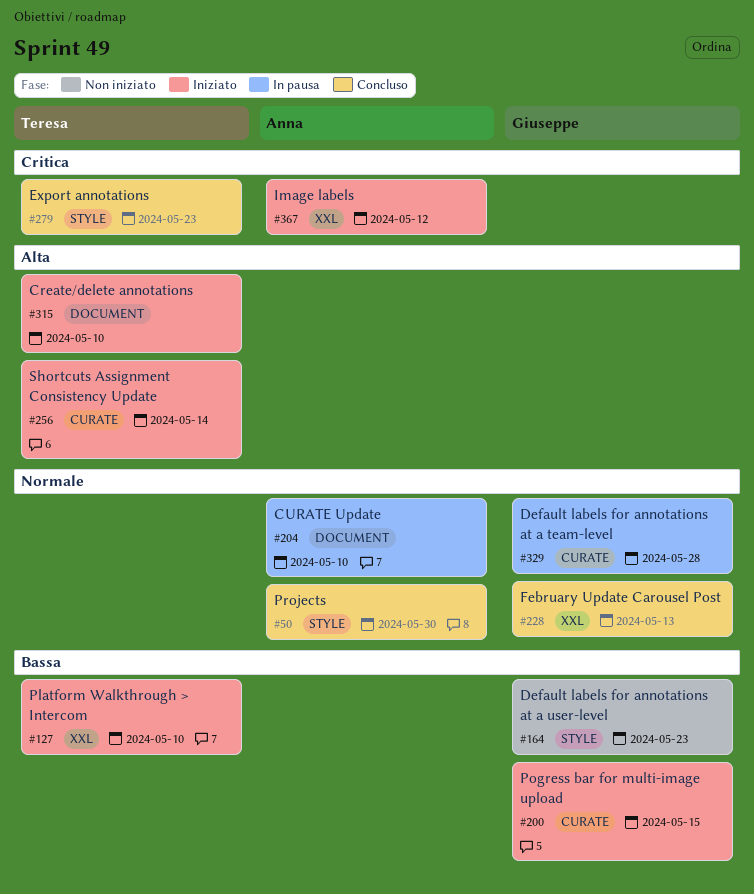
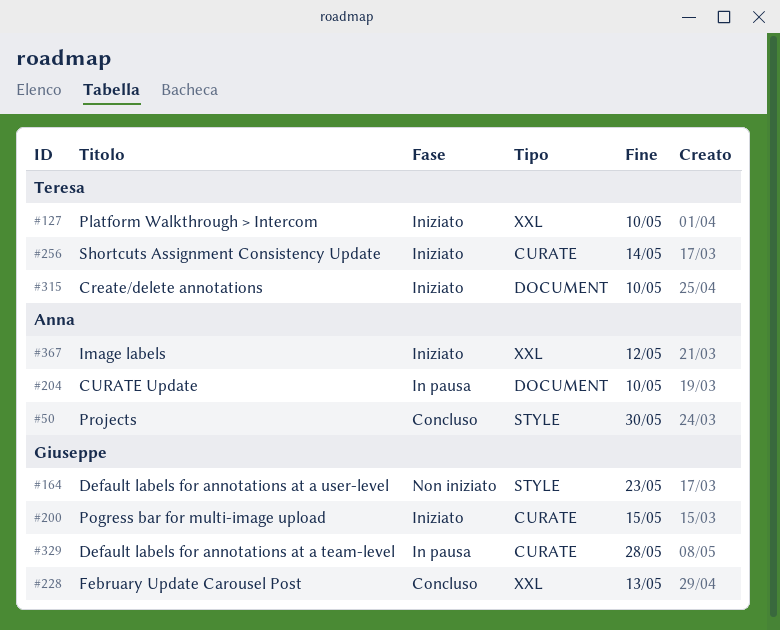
#279: present -> none

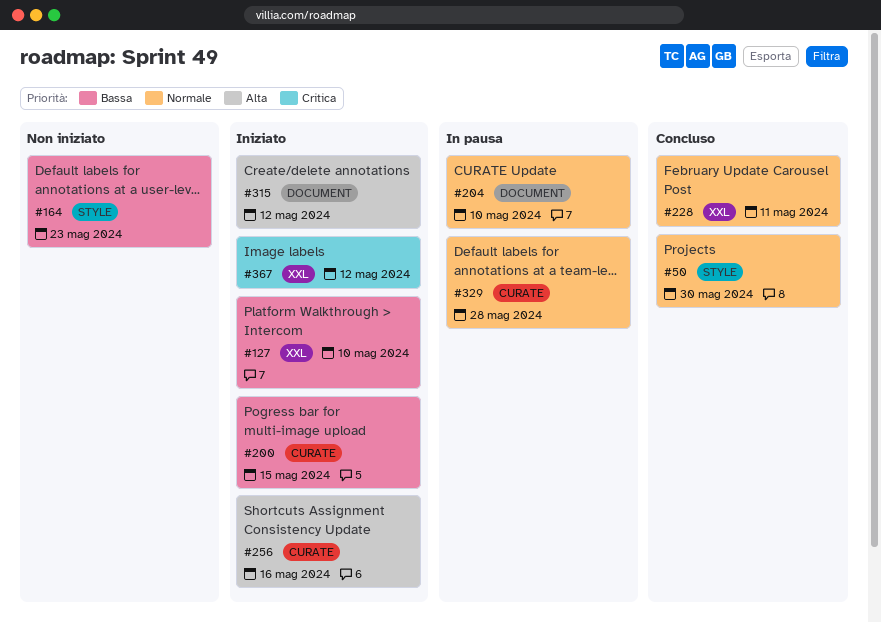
#228, due: May 13 -> May 11
#256, due: May 14 -> May 16
#315, due: May 10 -> May 12

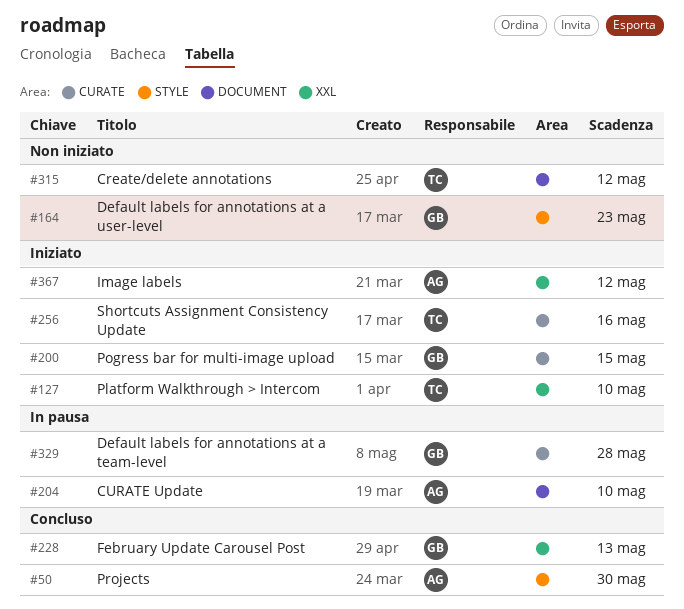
#228, due: May 11 -> May 13
#315, status: Iniziato -> Non iniziato

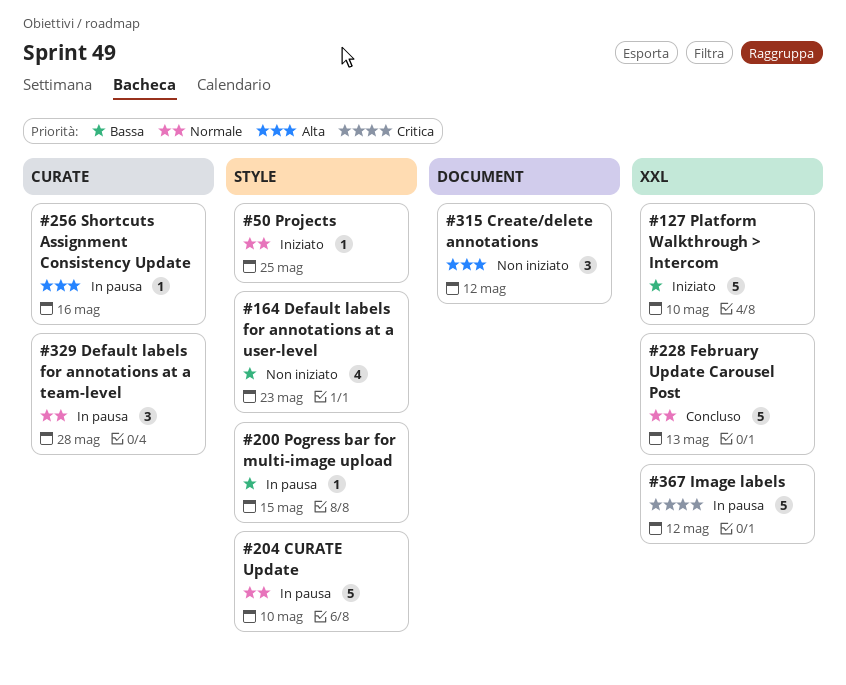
#50, status: Concluso -> Iniziato
#50, due: May 30 -> May 25
#200, status: Iniziato -> In pausa
#200, label: CURATE -> STYLE
#204, label: DOCUMENT -> STYLE
#256, status: Iniziato -> In pausa
#367, status: Iniziato -> In pausa

